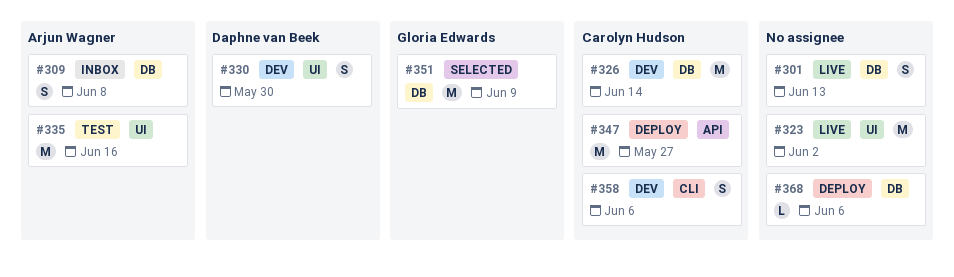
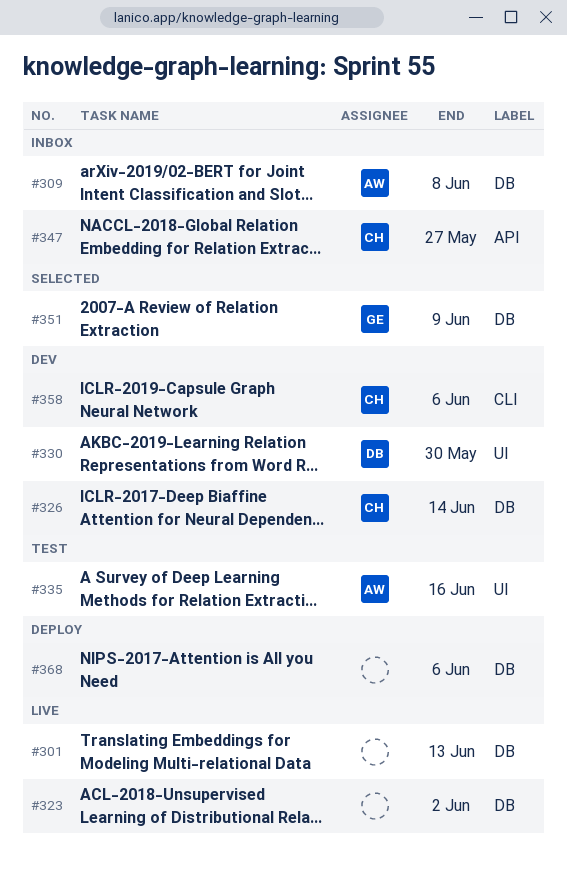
#323, label: UI -> DB
#347, status: Deploy -> Inbox

